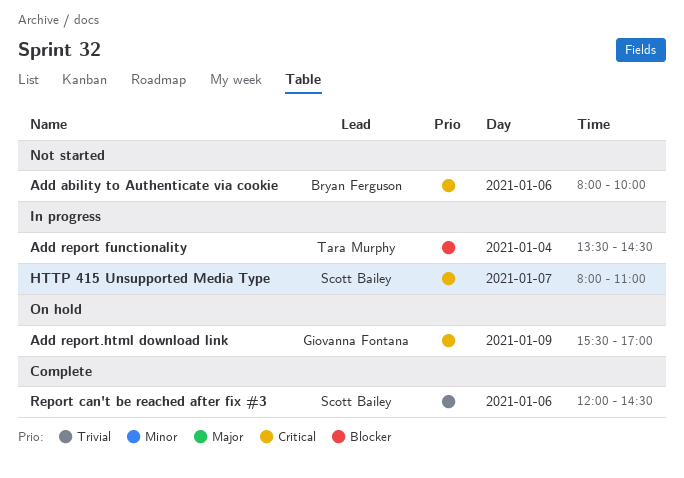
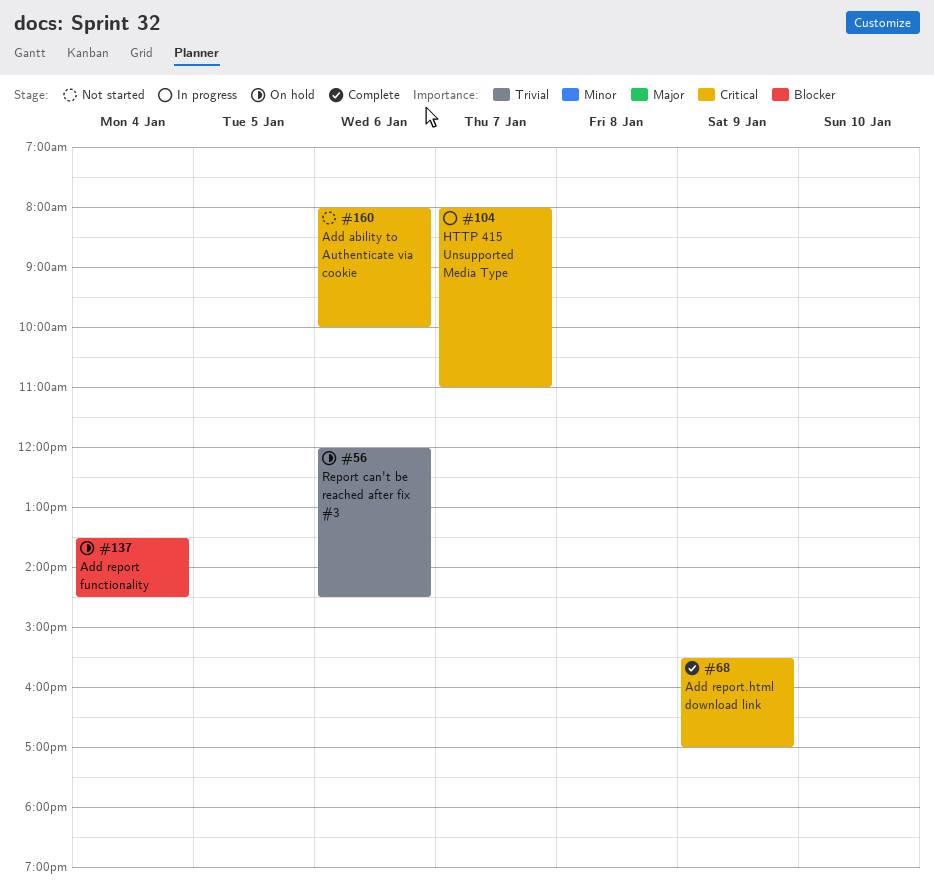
Add report functionality, status: In progress -> On hold
Add report.html download link, status: On hold -> Complete
Report can't be reached after fix #3, status: Complete -> On hold

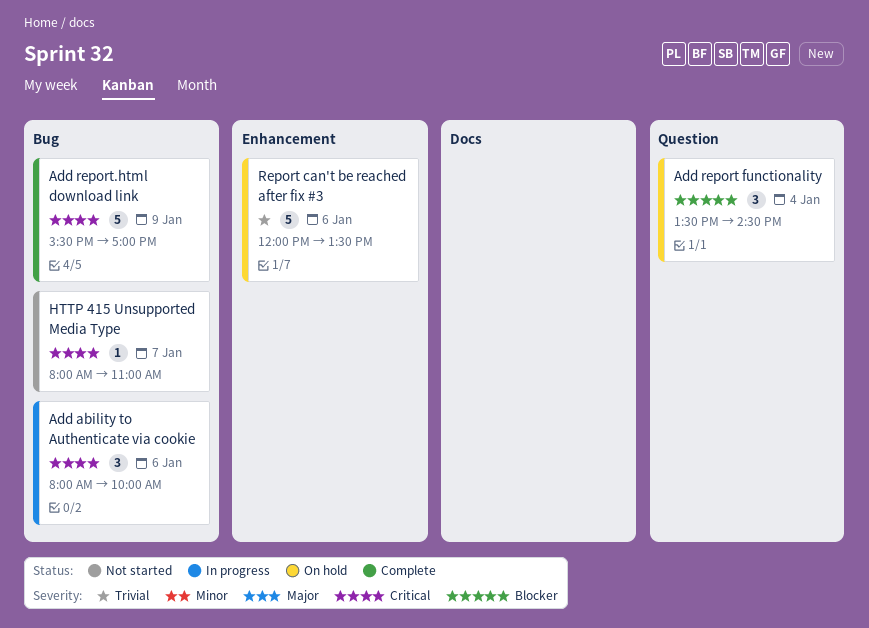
Add ability to Authenticate via cookie, status: Not started -> In progress
HTTP 415 Unsupported Media Type, status: In progress -> Not started
Report can't be reached after fix #3, ends: 14:30 -> 13:30

